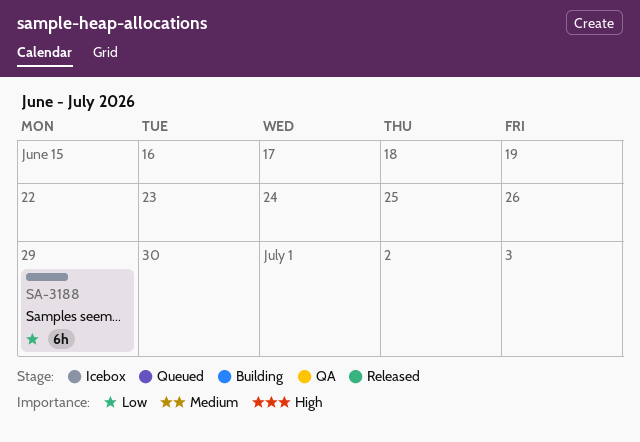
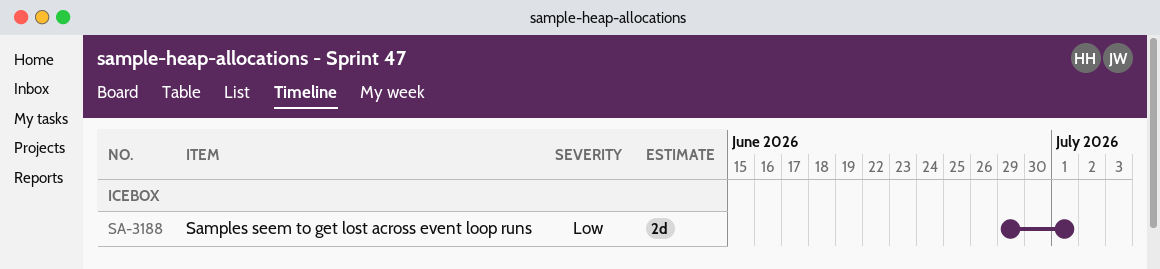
SA-3188, estimate: 6h -> 2d
SA-3188, due: Jun 29 -> Jul 1

